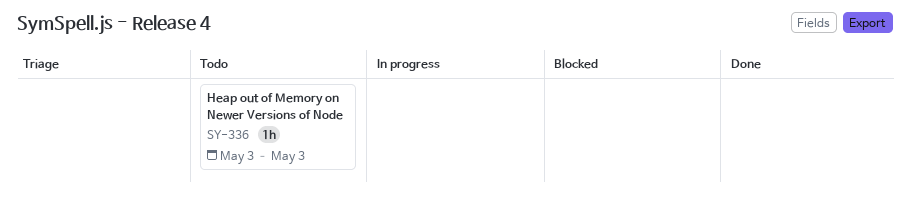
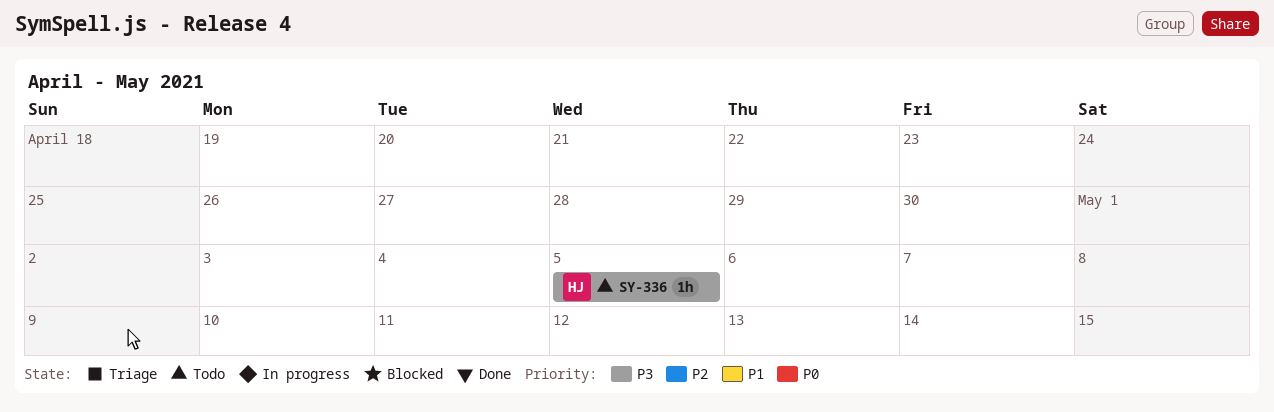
SY-336, start: May 3 -> May 5
SY-336, due: May 3 -> May 5

